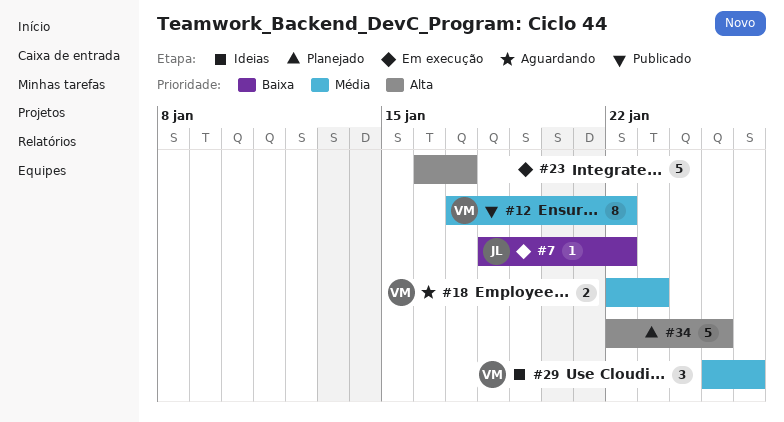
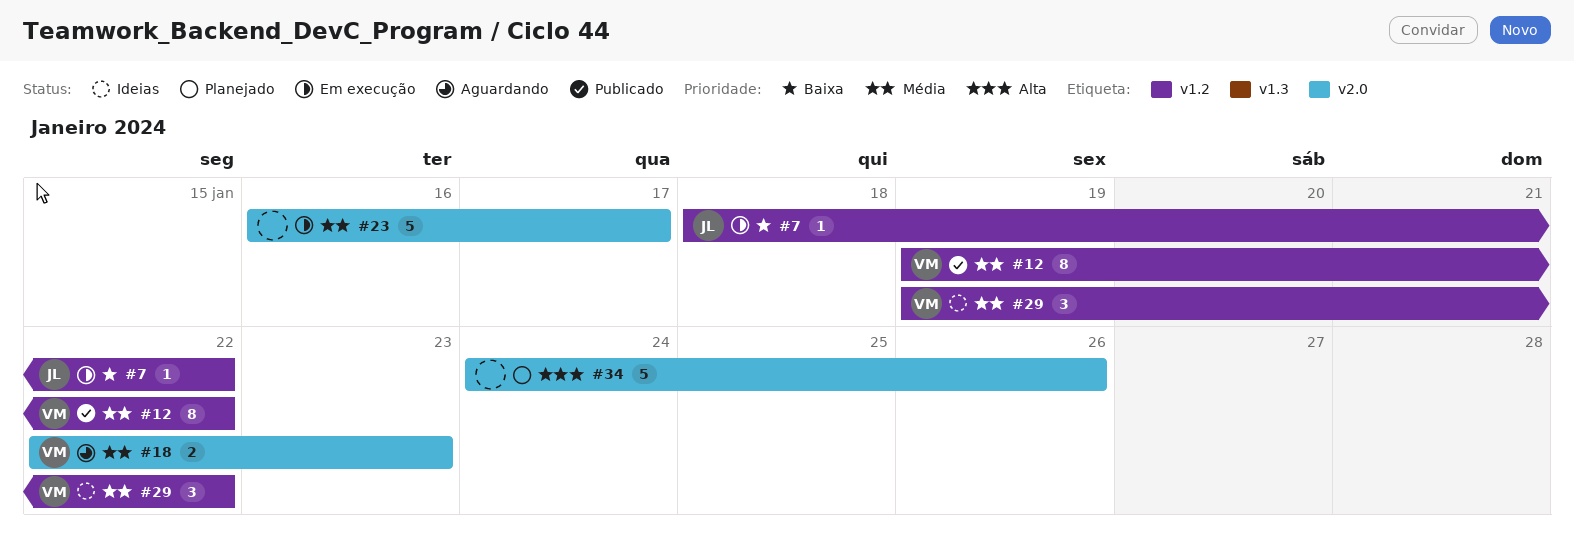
#12, start: Jan 17 -> Jan 19
#23, priority: Alta -> Média
#29, start: Jan 25 -> Jan 19
#29, due: Jan 26 -> Jan 22
#34, start: Jan 22 -> Jan 24
#34, due: Jan 25 -> Jan 26

